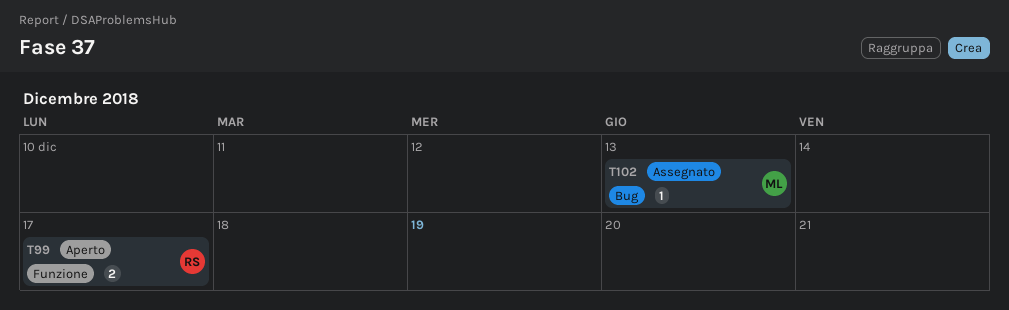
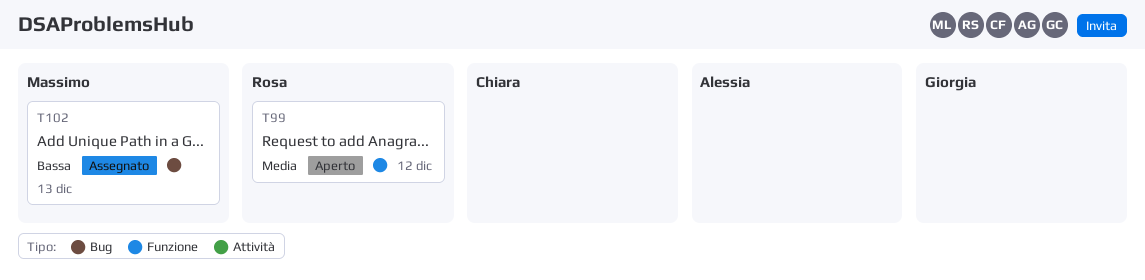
T99, due: Dec 17 -> Dec 12

